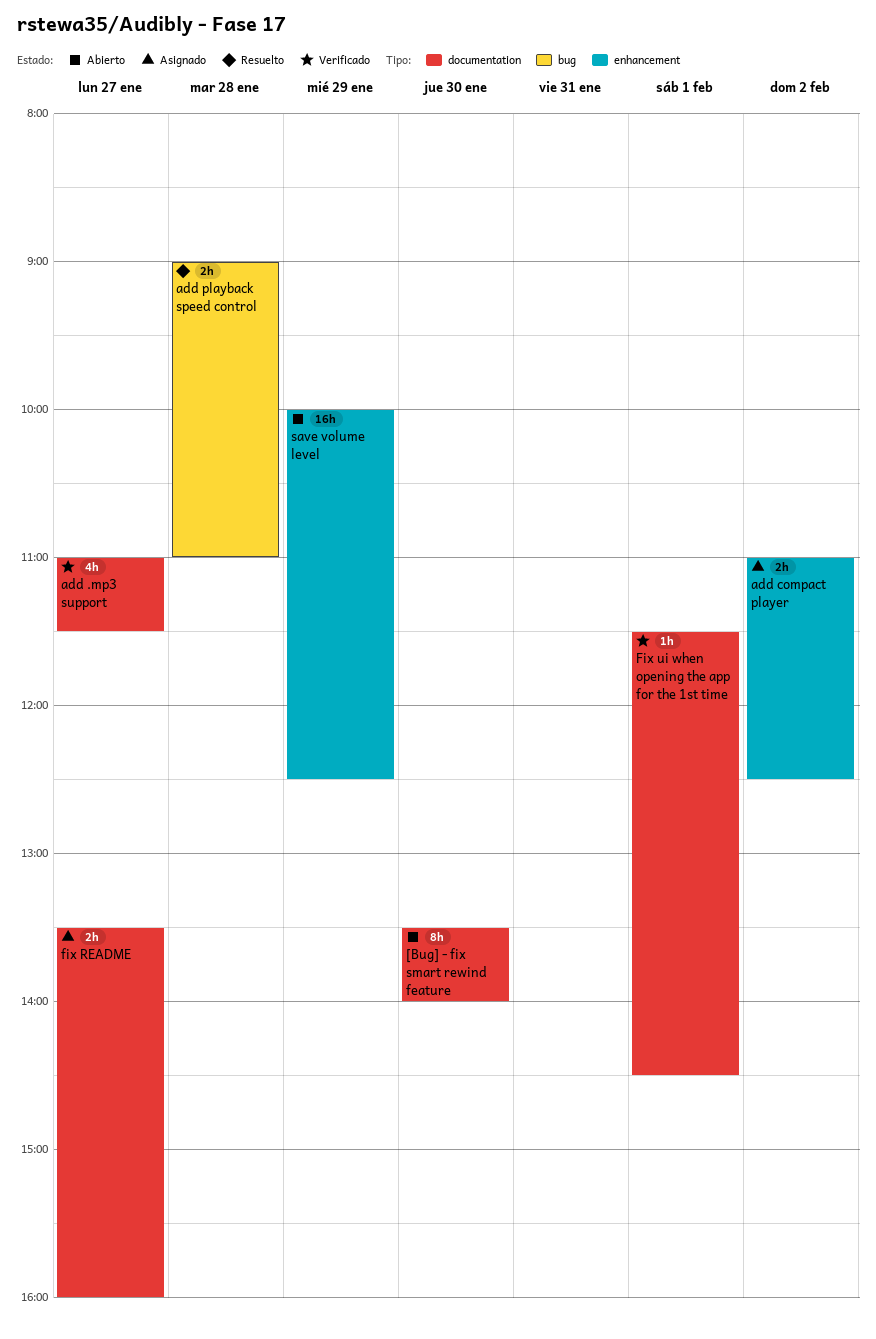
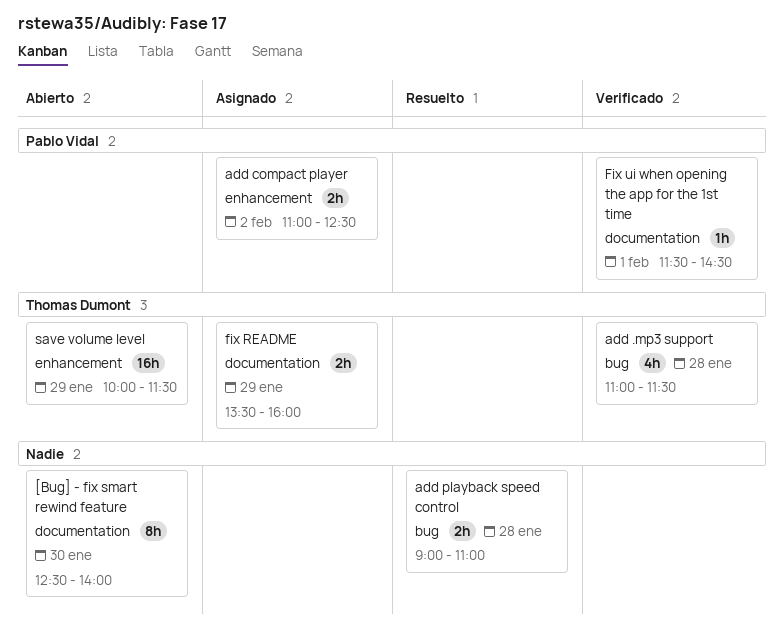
[Bug] - fix smart rewind feature, begins: 13:30 -> 12:30
add .mp3 support, label: documentation -> bug
add .mp3 support, day: Jan 27 -> Jan 28
fix README, day: Jan 27 -> Jan 29
save volume level, ends: 12:30 -> 11:30

